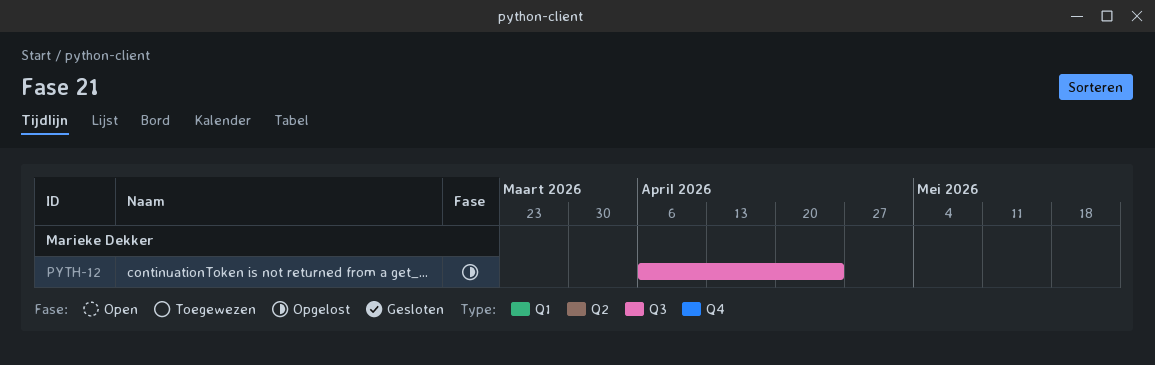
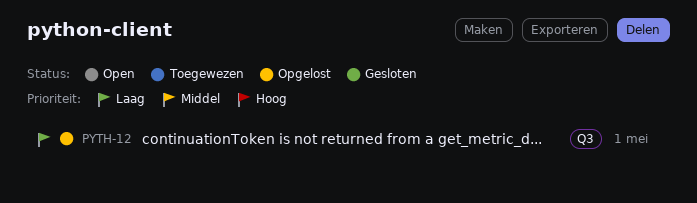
PYTH-12, due: Apr 24 -> May 1

